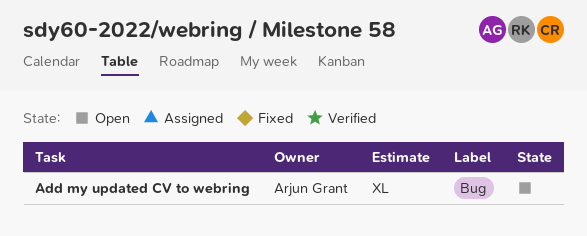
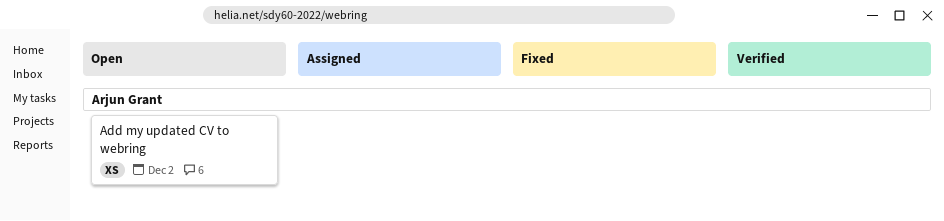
Add my updated CV to webring, estimate: XL -> XS

